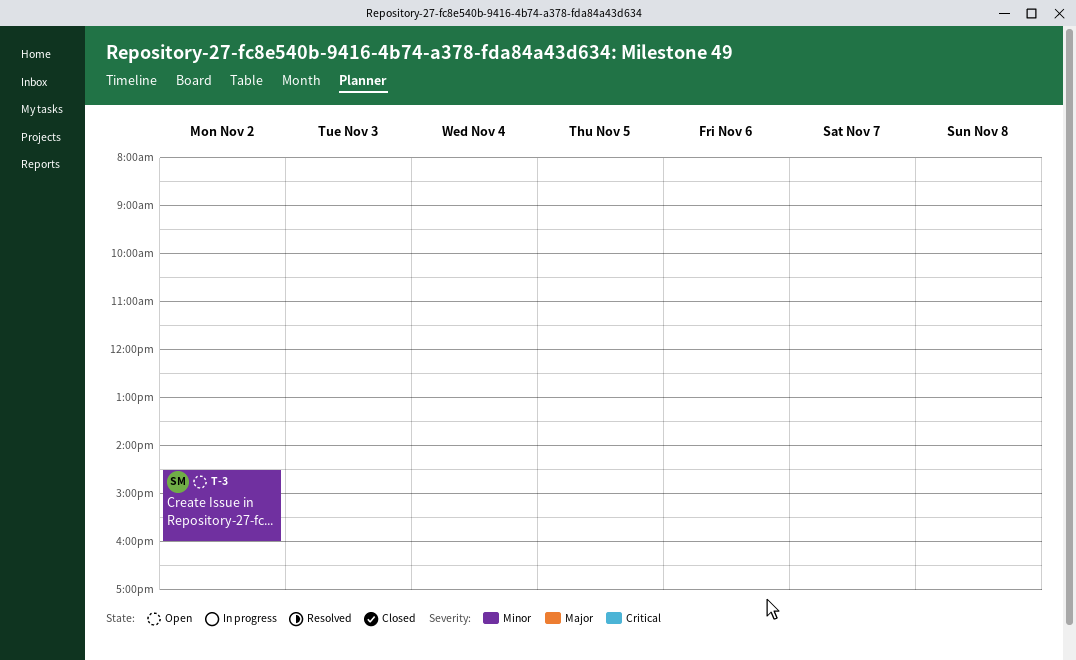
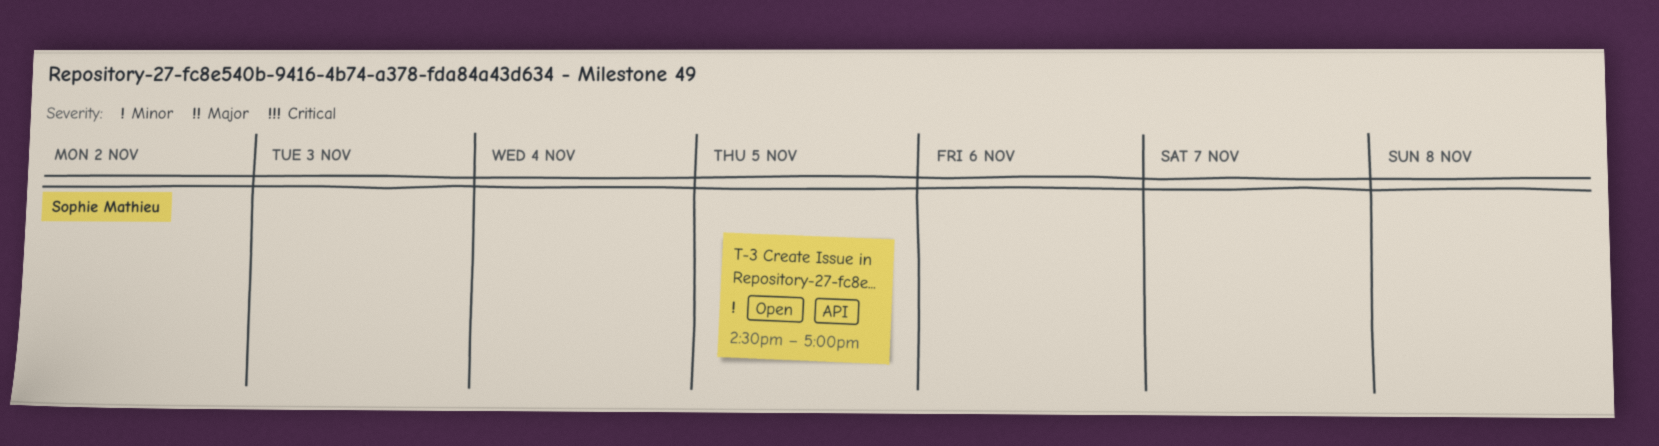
T-3, day: Nov 2 -> Nov 5
T-3, ends: 16:00 -> 17:00

